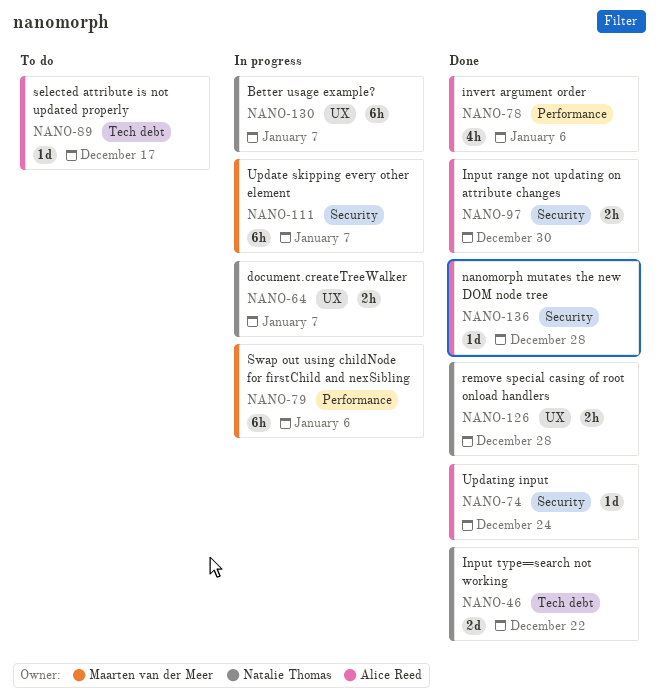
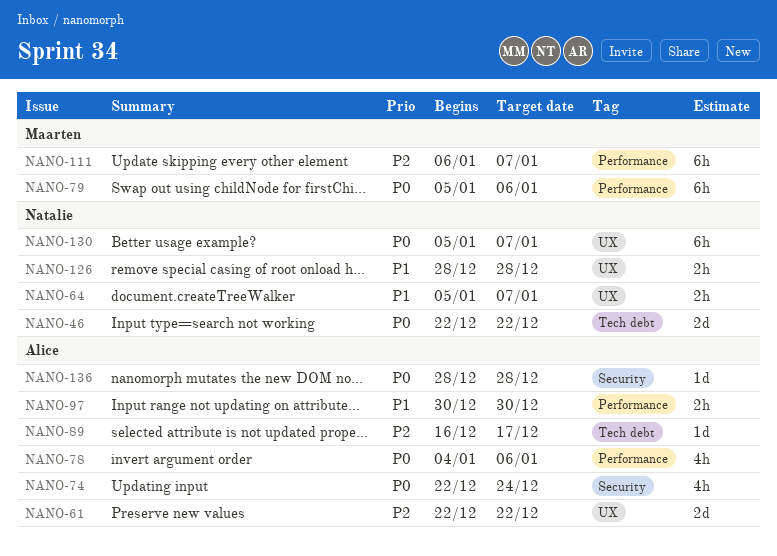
NANO-61: none -> present
NANO-74, estimate: 1d -> 4h
NANO-97, label: Security -> Performance
NANO-111, label: Security -> Performance

